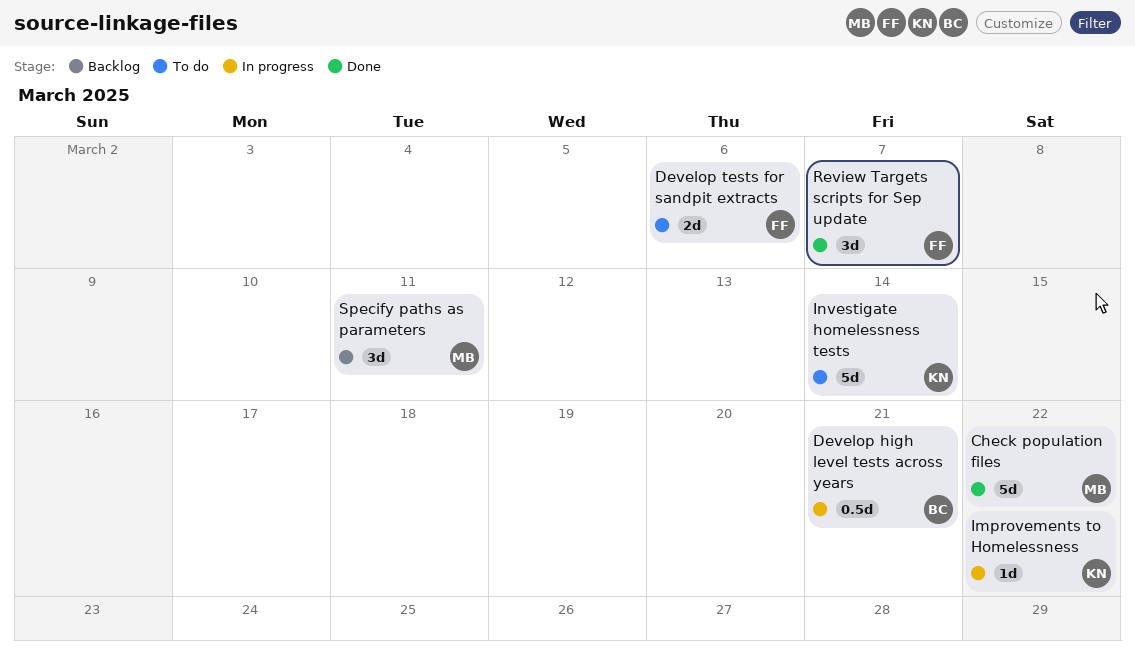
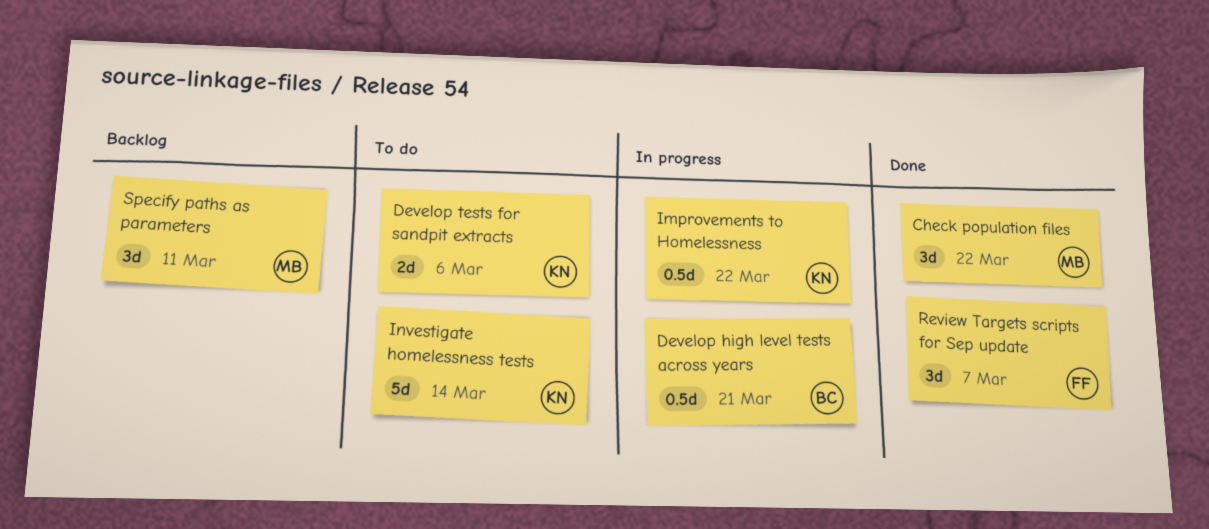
Check population files, estimate: 5d -> 3d
Develop tests for sandpit extracts, owner: FF -> KN
Improvements to Homelessness, estimate: 1d -> 0.5d

